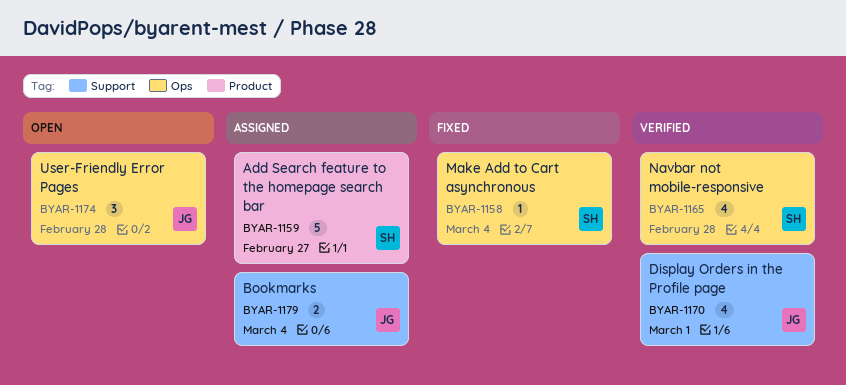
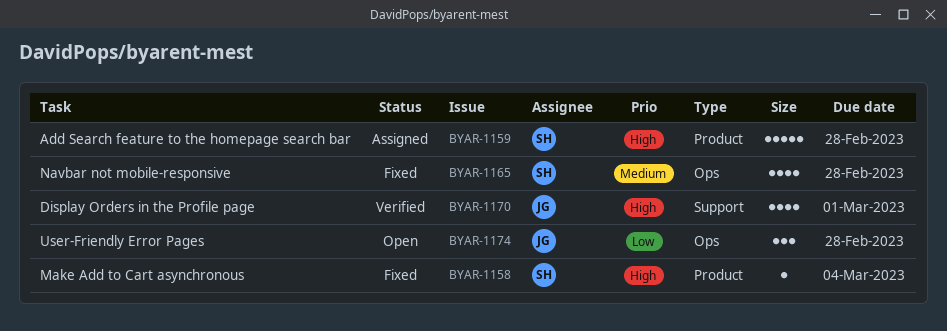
BYAR-1158, label: Ops -> Product
BYAR-1159, due: Feb 27 -> Feb 28
BYAR-1165, status: Verified -> Fixed
BYAR-1179: present -> none

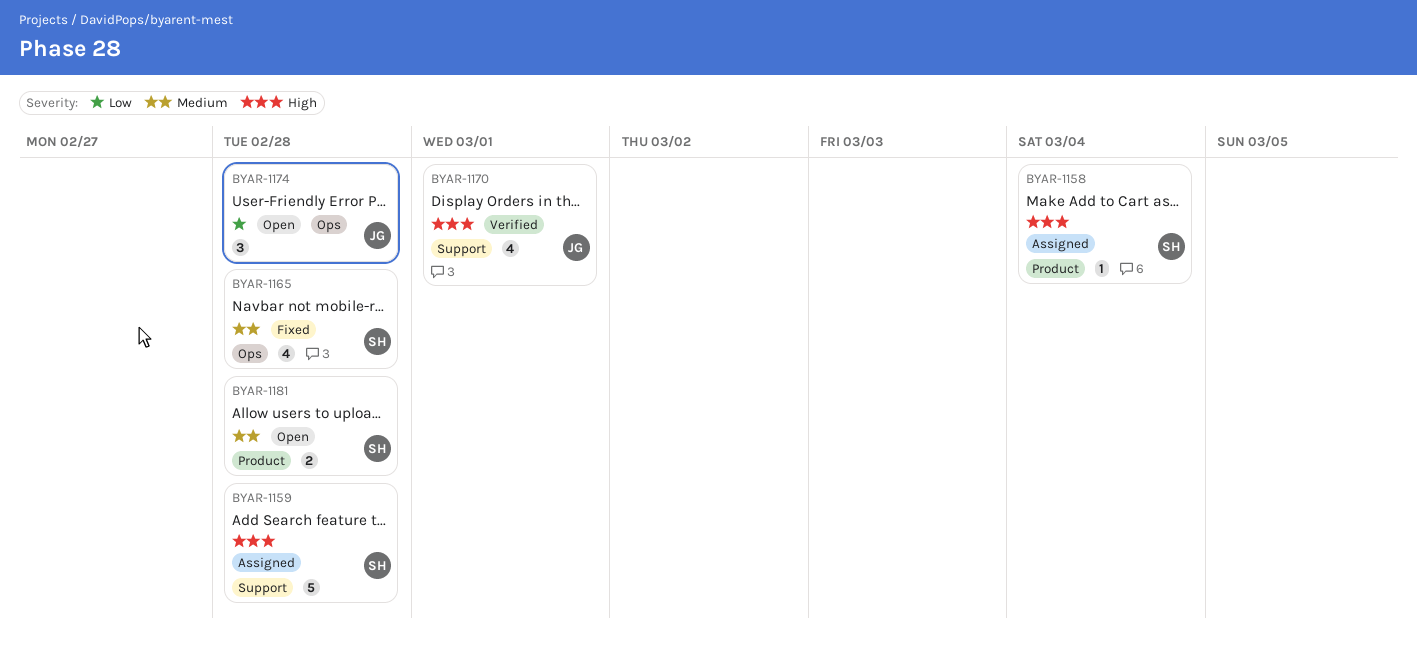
BYAR-1158, status: Fixed -> Assigned
BYAR-1159, label: Product -> Support
BYAR-1181: none -> present

